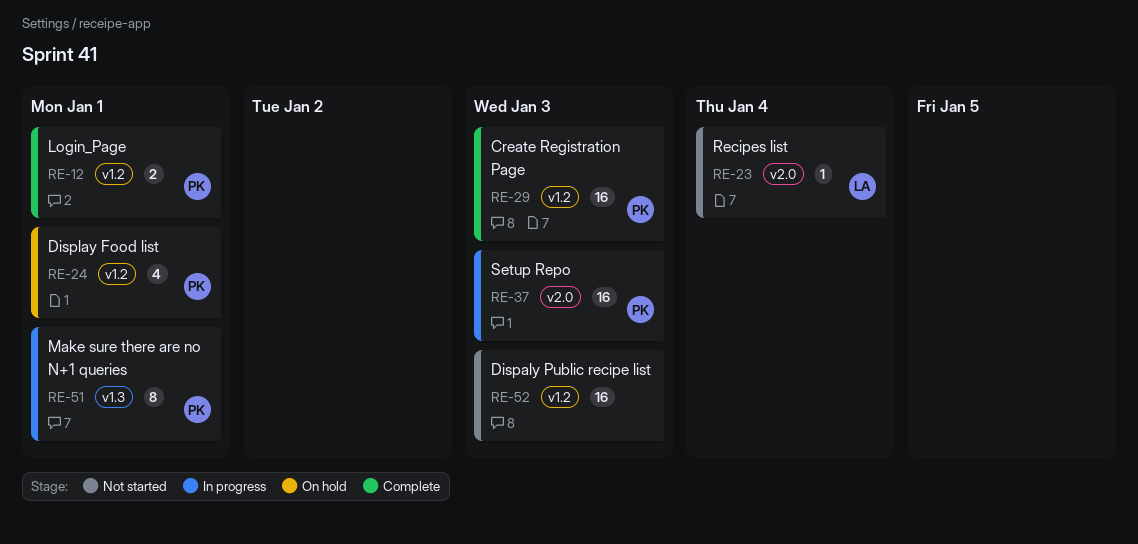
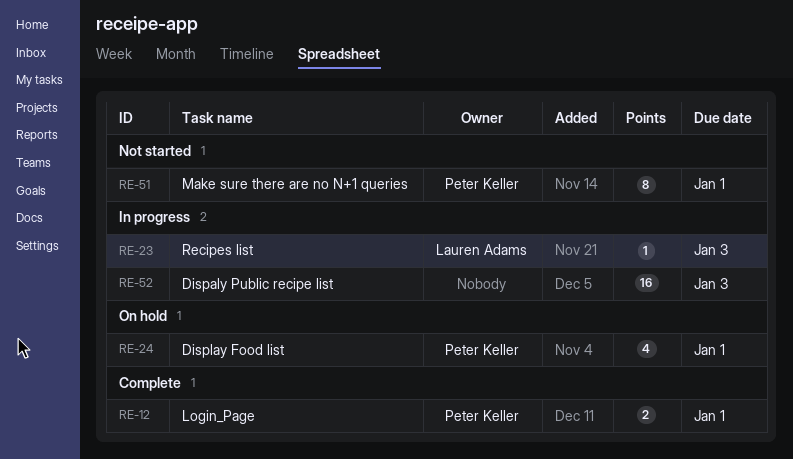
RE-23, status: Not started -> In progress
RE-23, due: Jan 4 -> Jan 3
RE-29: present -> none
RE-37: present -> none
RE-51, status: In progress -> Not started
RE-52, status: Not started -> In progress

